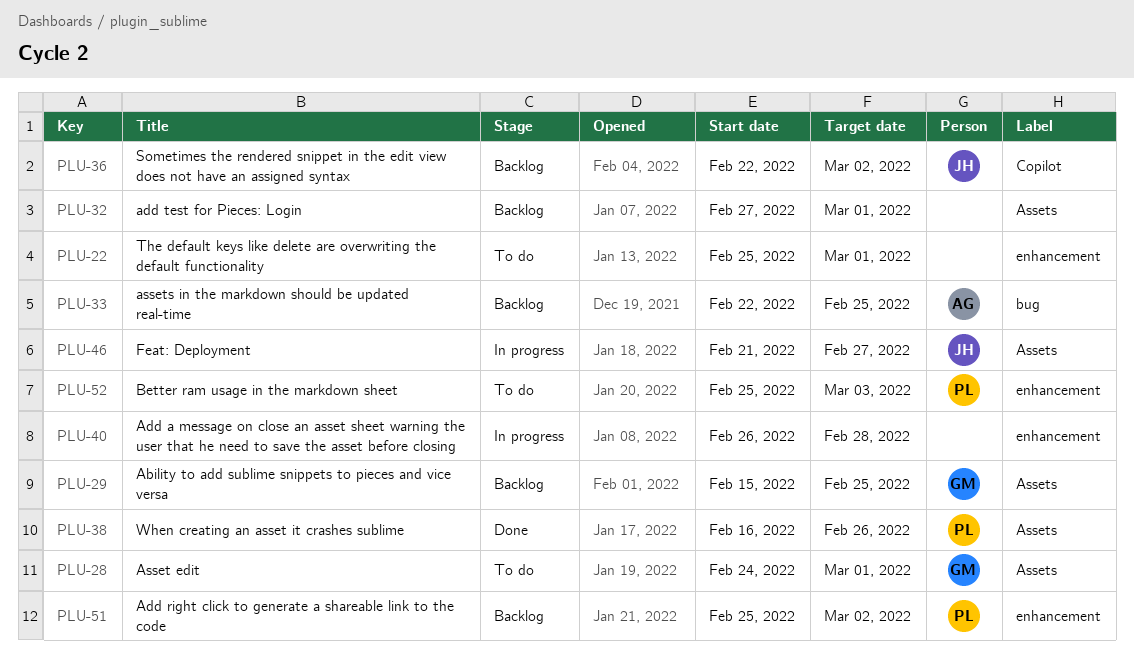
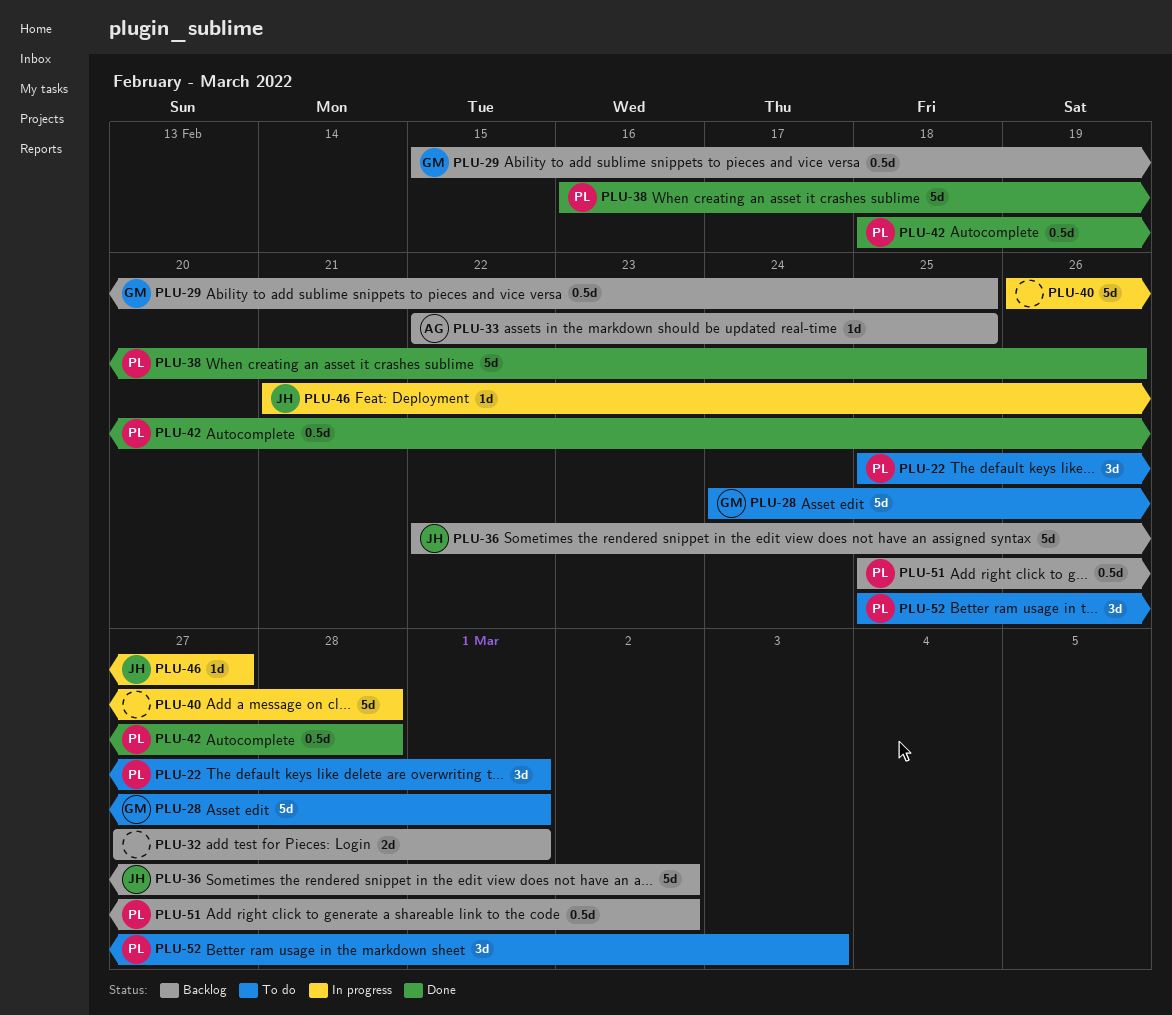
PLU-22, owner: none -> PL
PLU-42: none -> present

